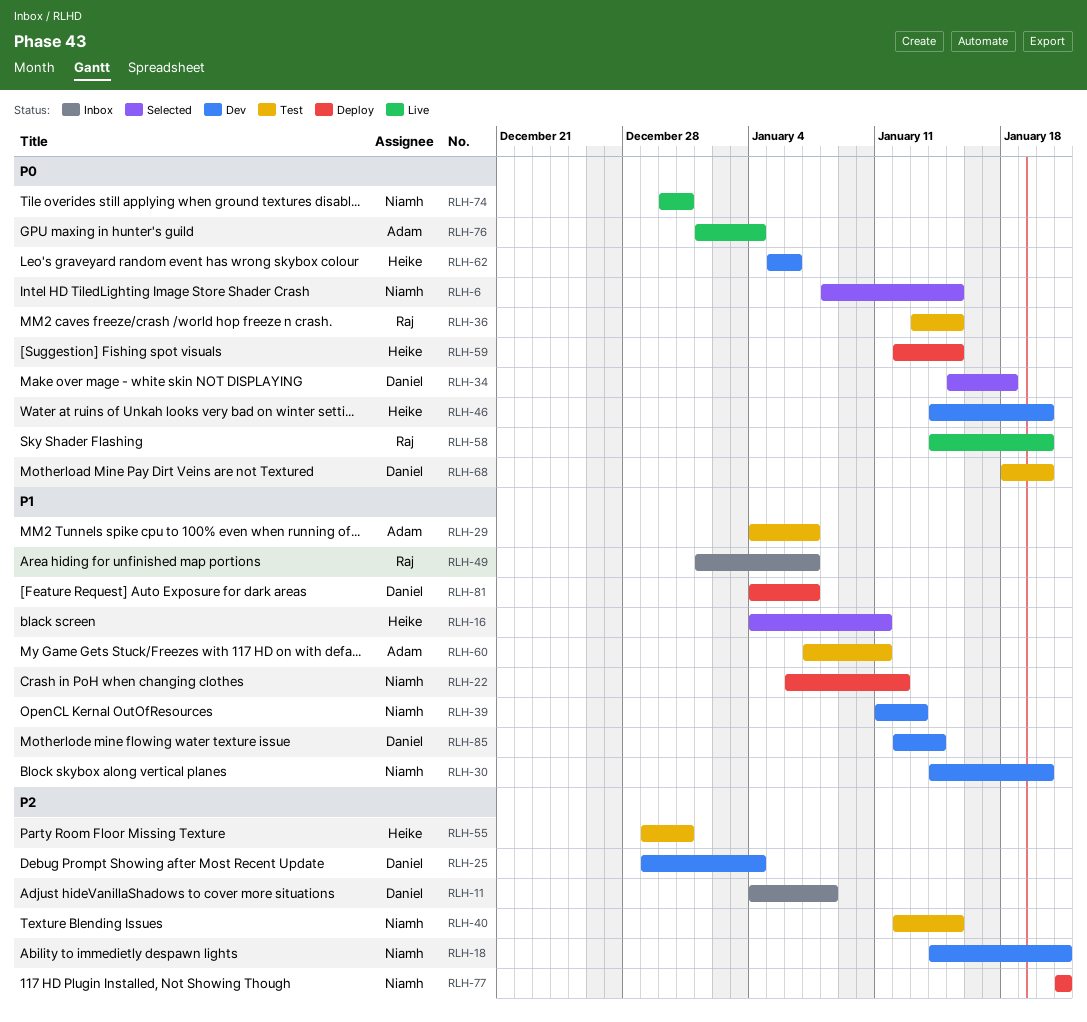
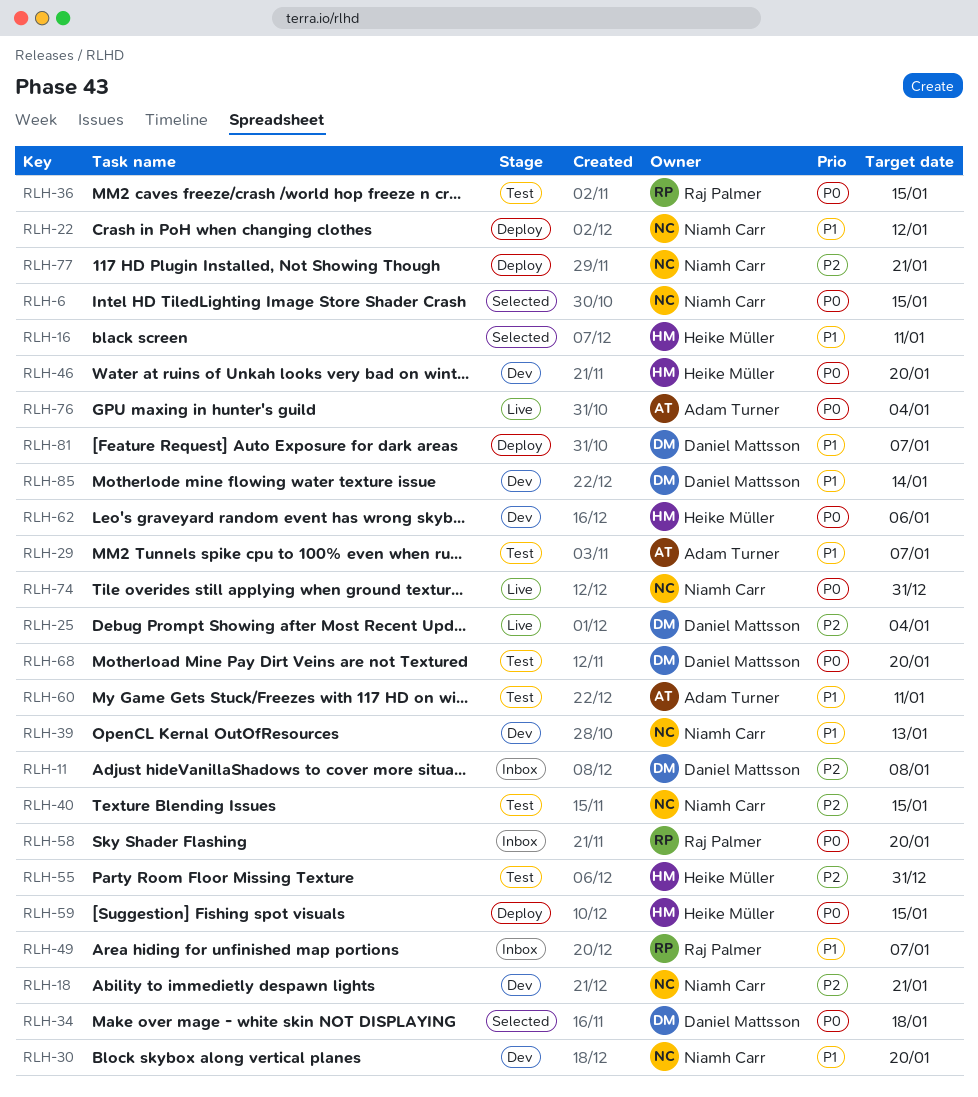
RLH-25, status: Dev -> Live
RLH-58, status: Live -> Inbox

